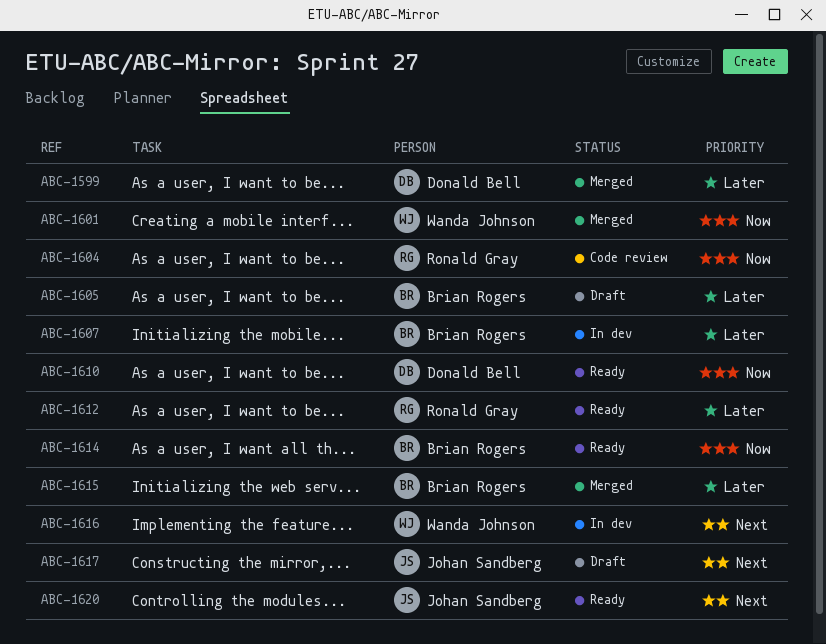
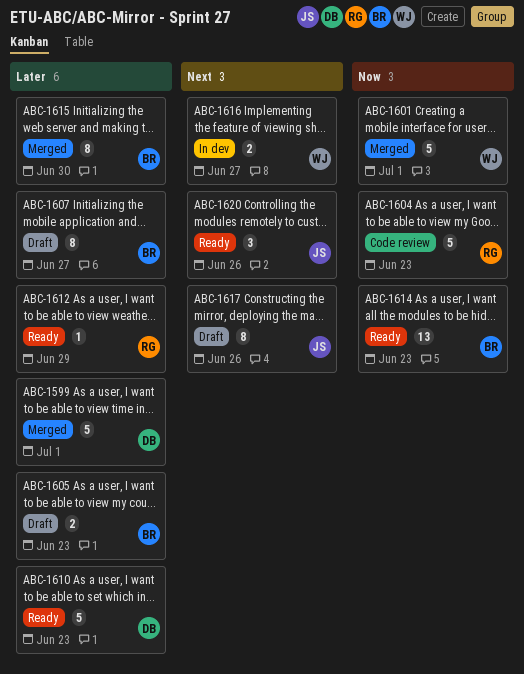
ABC-1607, status: In dev -> Draft
ABC-1610, priority: Now -> Later

